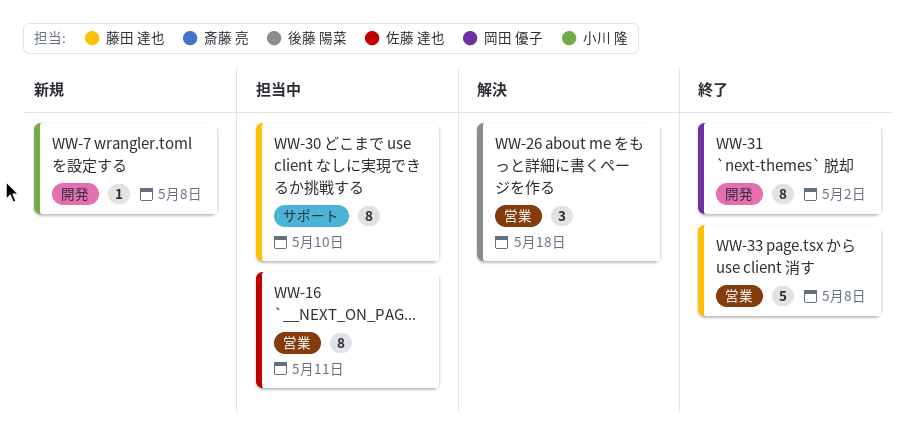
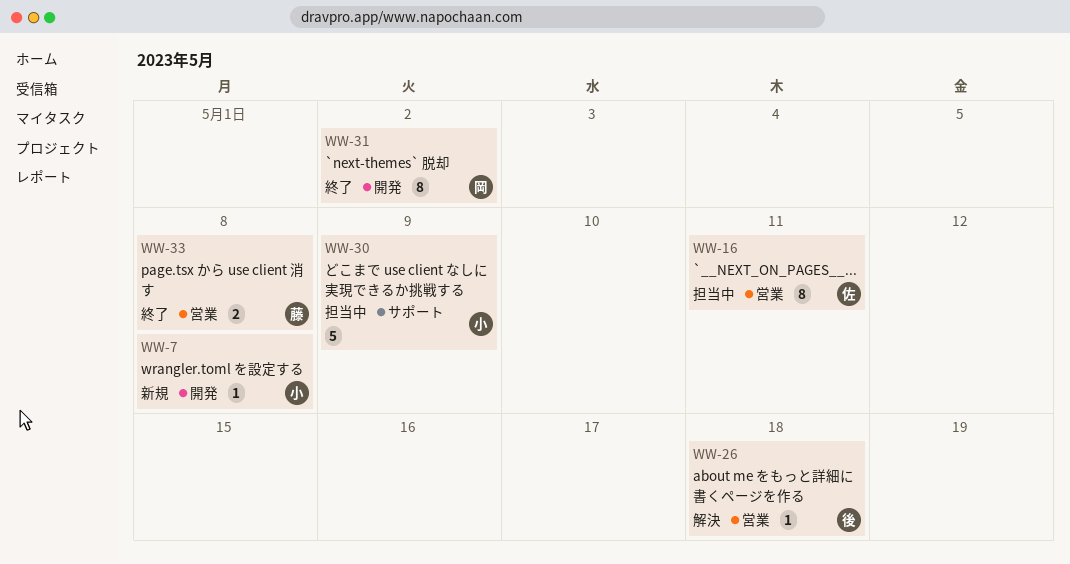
WW-26, estimate: 3 -> 1
WW-30, owner: 藤田 達也 -> 小川 隆
WW-30, estimate: 8 -> 5
WW-30, due: May 10 -> May 9
WW-33, estimate: 5 -> 2

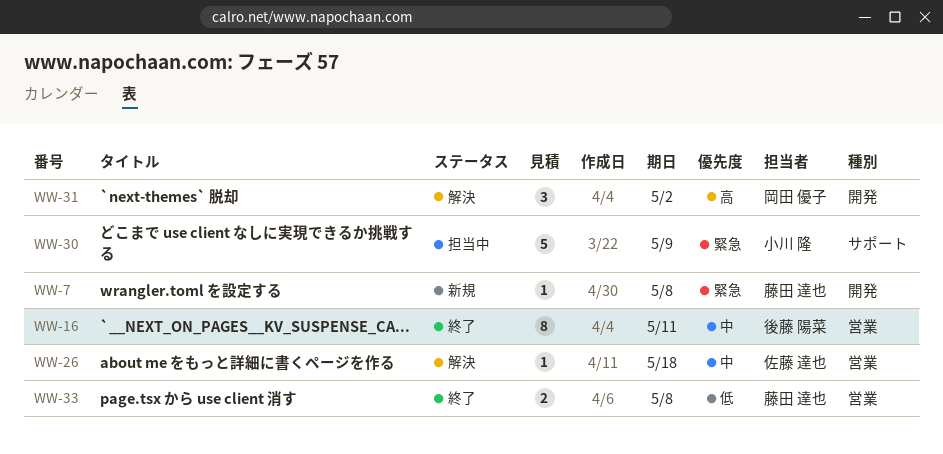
WW-7, owner: 小川 隆 -> 藤田 達也
WW-16, status: 担当中 -> 終了
WW-16, owner: 佐藤 達也 -> 後藤 陽菜
WW-26, owner: 後藤 陽菜 -> 佐藤 達也
WW-31, status: 終了 -> 解決
WW-31, estimate: 8 -> 3

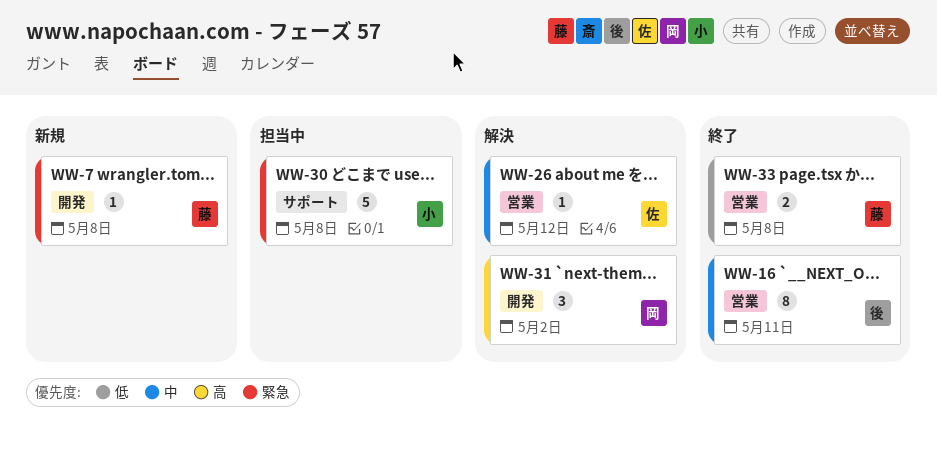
WW-26, due: May 18 -> May 12
WW-30, due: May 9 -> May 8

